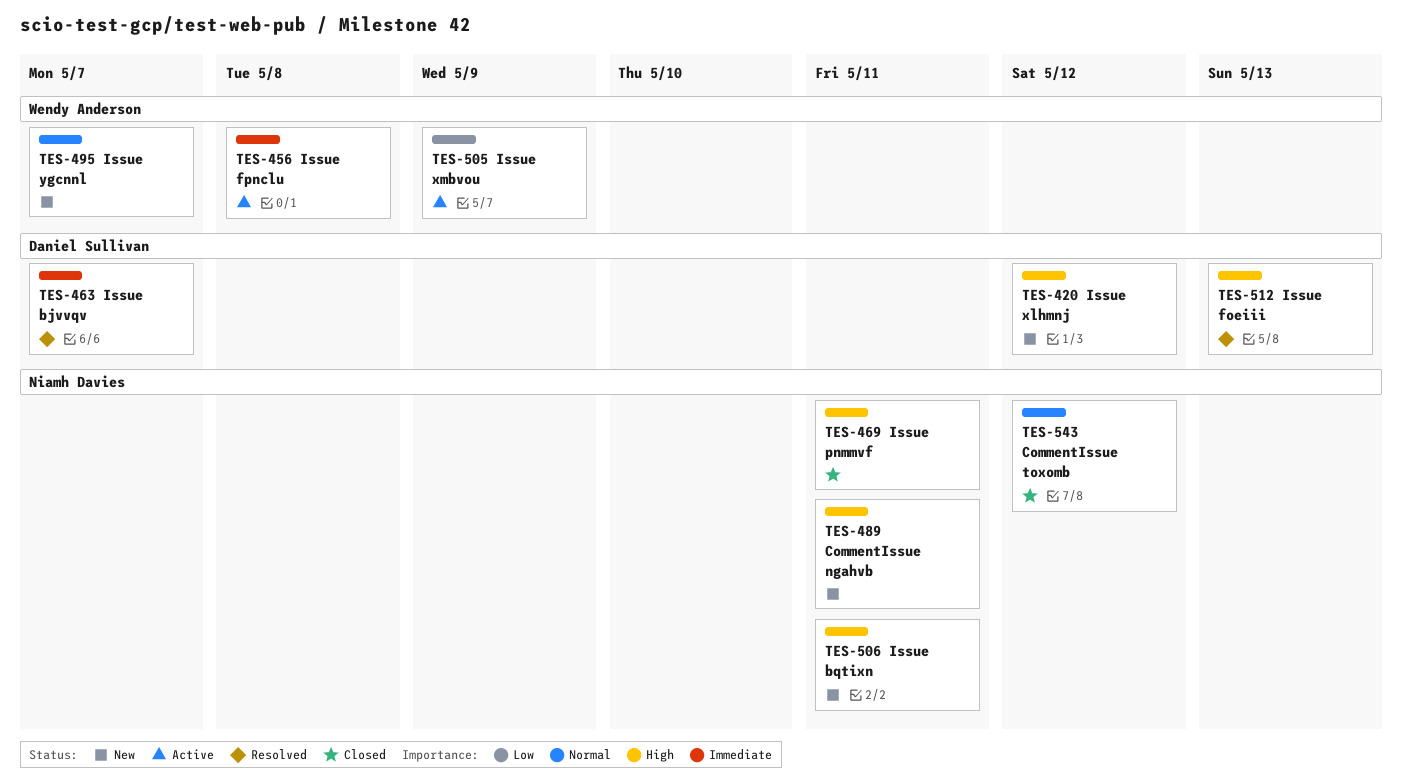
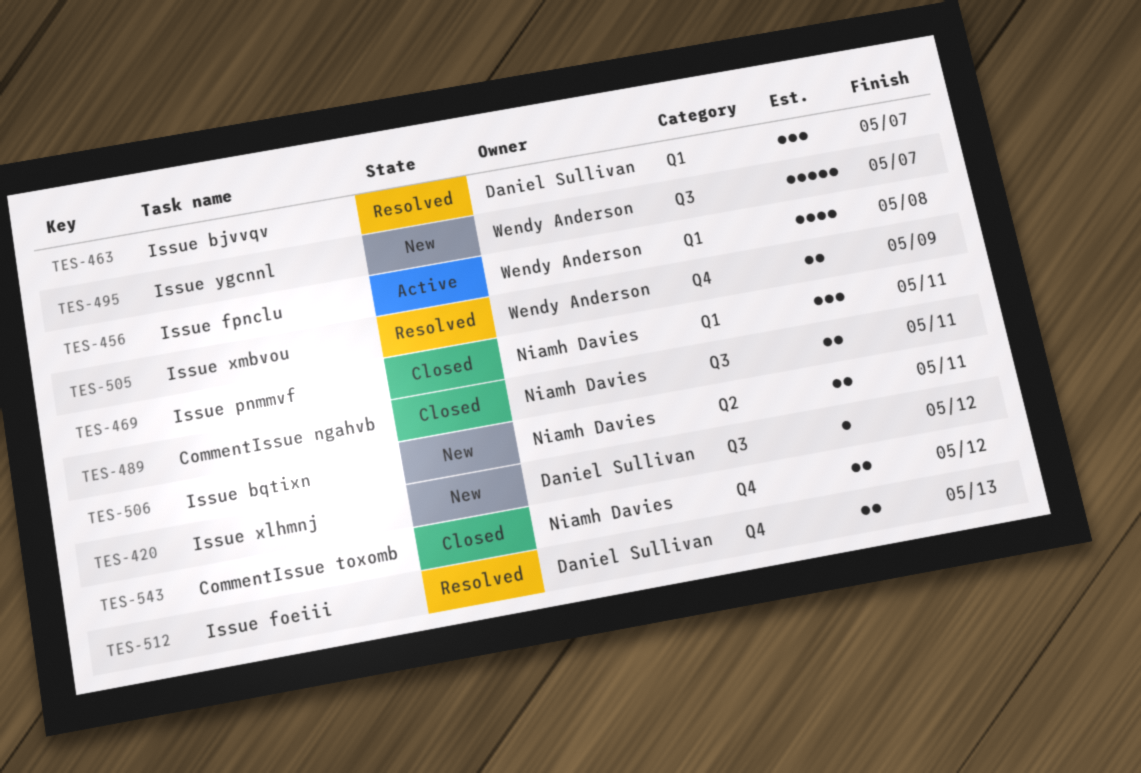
TES-489, status: New -> Closed
TES-505, status: Active -> Resolved

